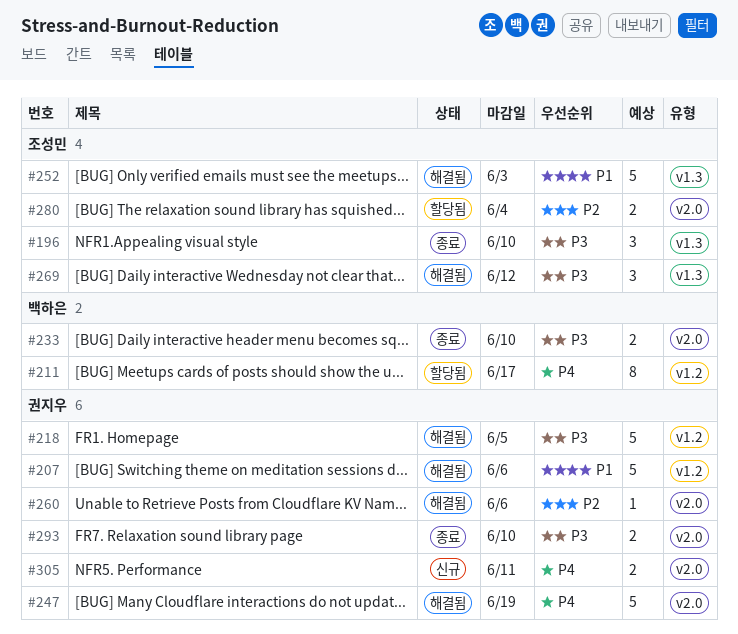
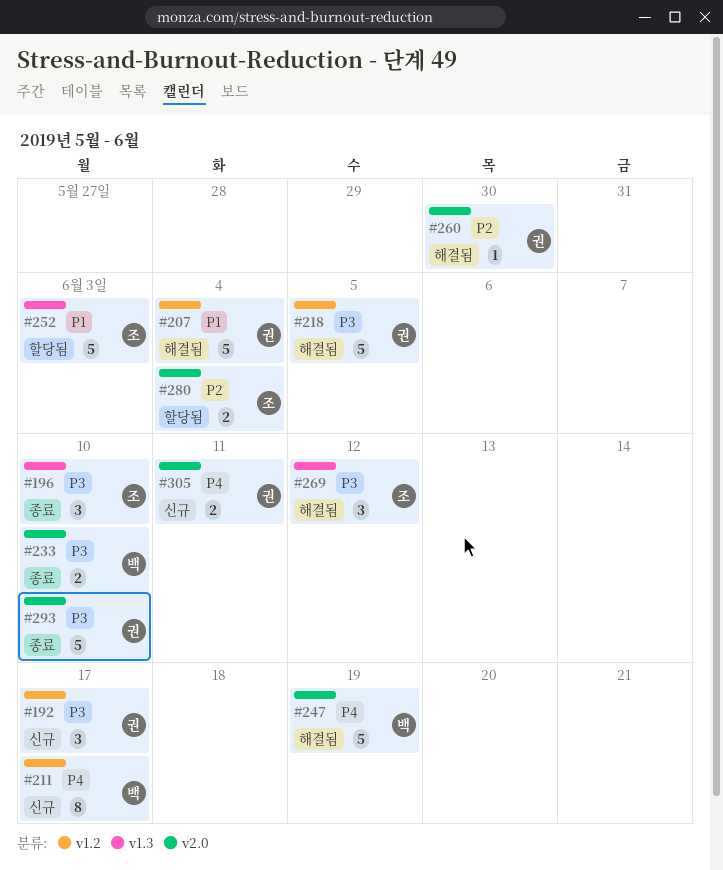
#192: none -> present
#207, due: Jun 6 -> Jun 4
#211, status: 할당됨 -> 신규
#247, owner: 권지우 -> 백하은
#252, status: 해결됨 -> 할당됨
#260, due: Jun 6 -> May 30
#293, estimate: 2 -> 5

